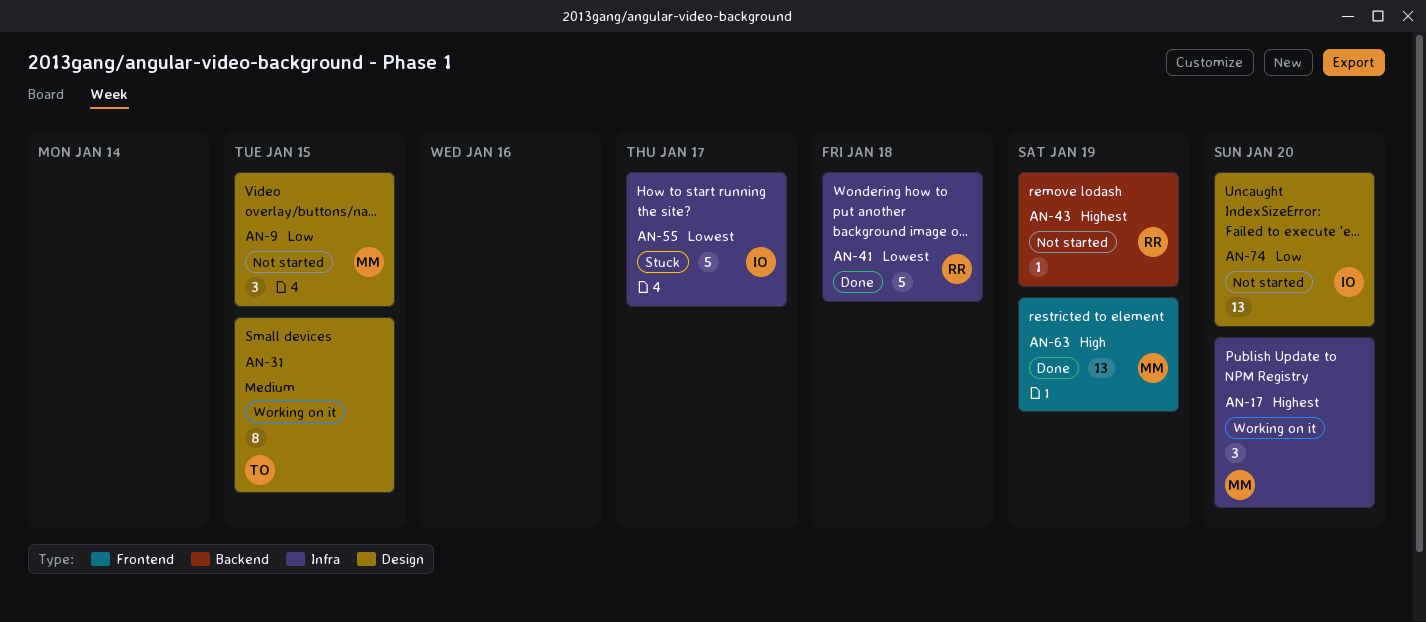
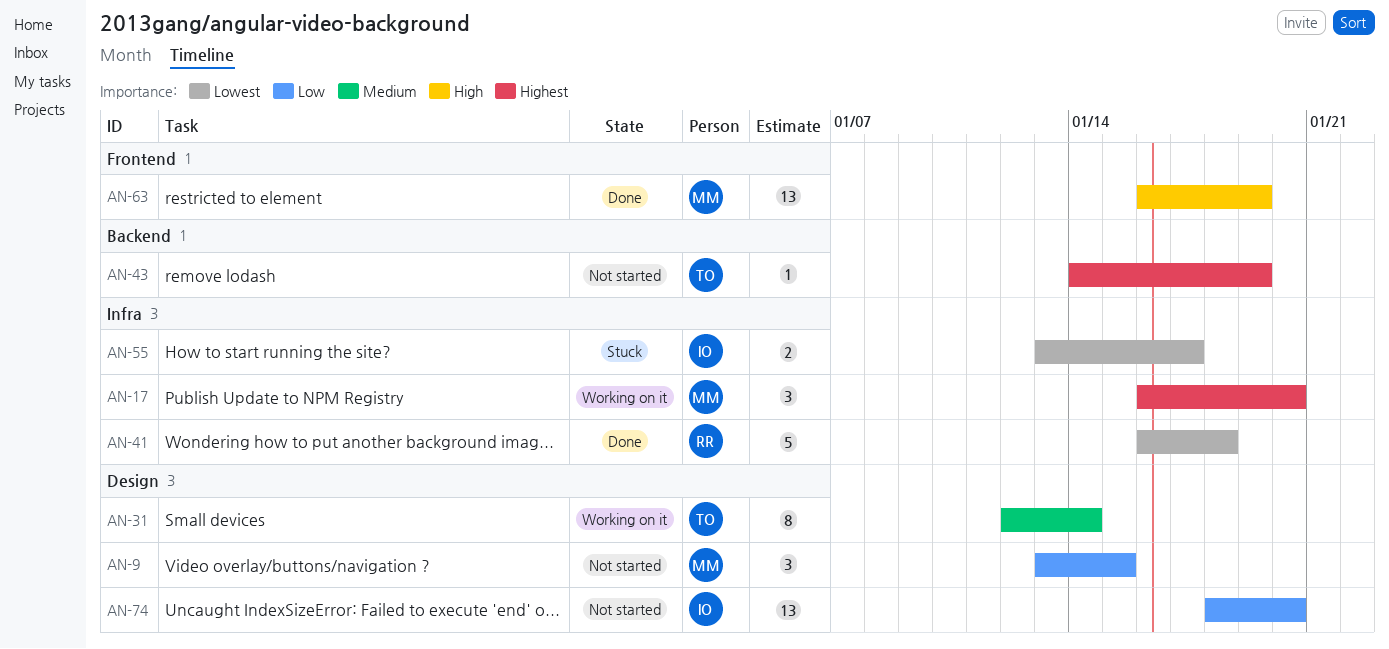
AN-31, due: Jan 15 -> Jan 14
AN-43, owner: RR -> TO
AN-55, estimate: 5 -> 2

